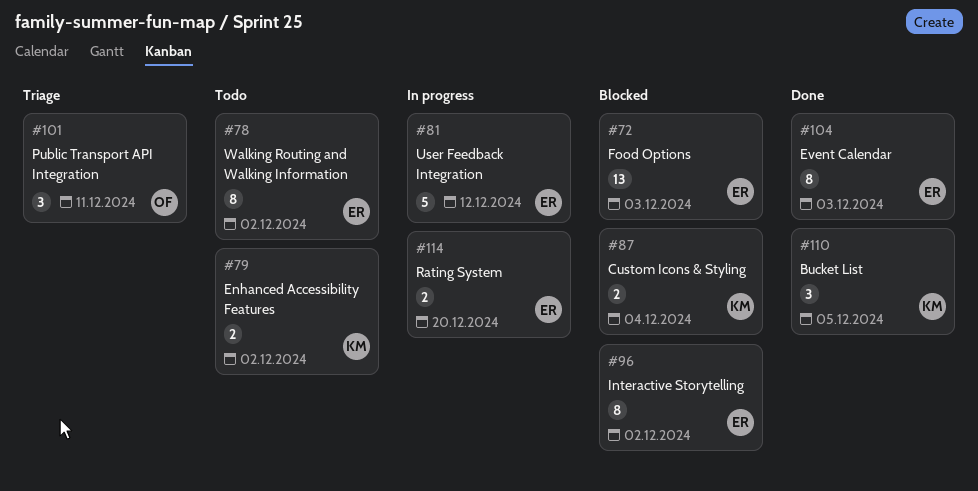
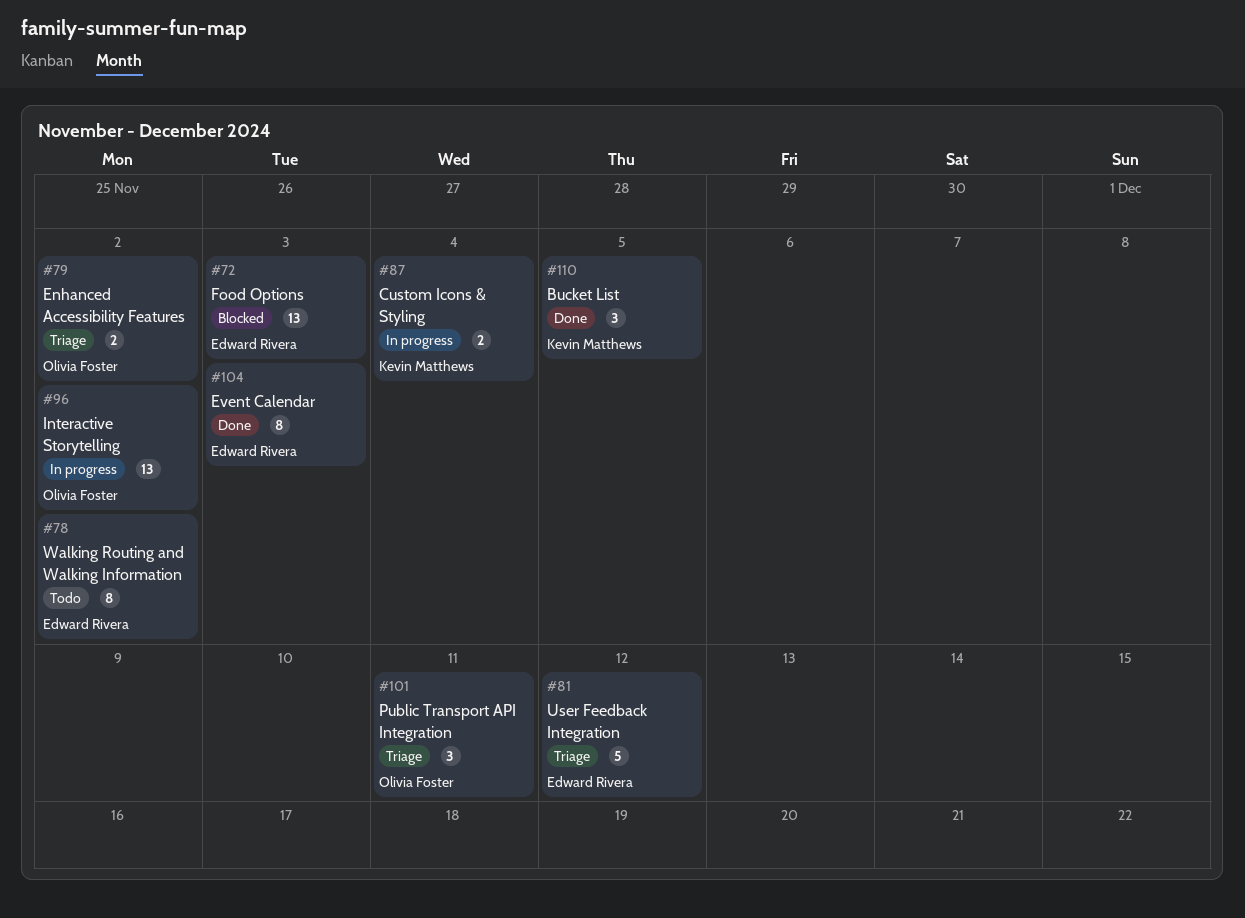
#79, status: Todo -> Triage
#79, owner: Kevin Matthews -> Olivia Foster
#81, status: In progress -> Triage
#87, status: Blocked -> In progress
#96, status: Blocked -> In progress
#96, owner: Edward Rivera -> Olivia Foster
#96, estimate: 8 -> 13
#114: present -> none

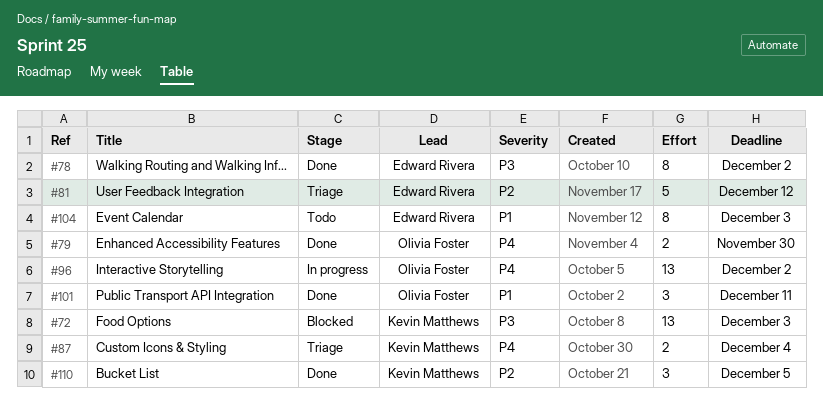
#72, owner: Edward Rivera -> Kevin Matthews
#78, status: Todo -> Done
#79, status: Triage -> Done
#79, due: Dec 2 -> Nov 30
#87, status: In progress -> Triage
#101, status: Triage -> Done
#104, status: Done -> Todo

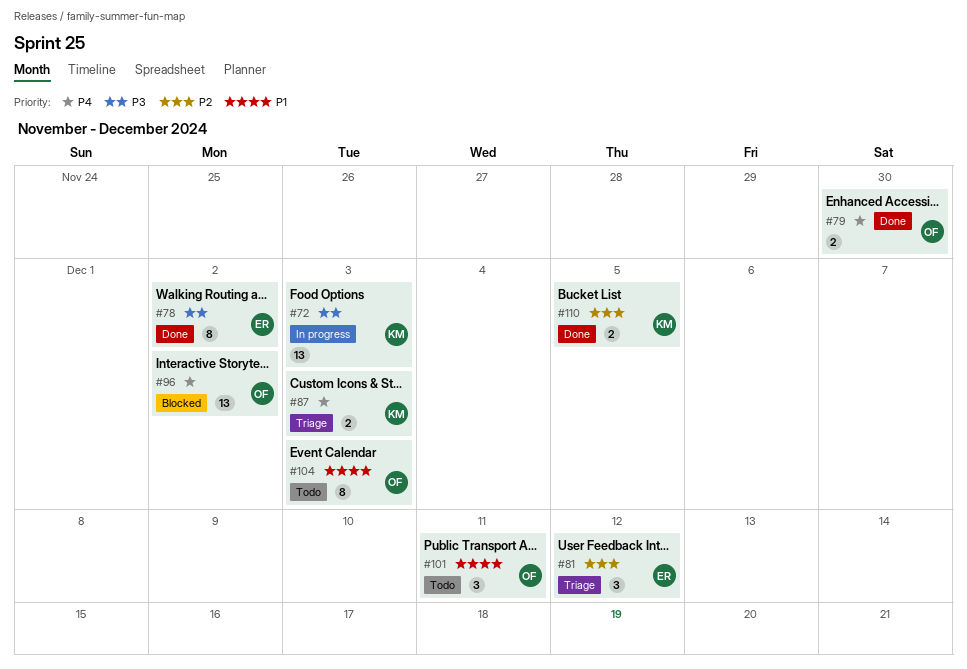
#72, status: Blocked -> In progress
#81, estimate: 5 -> 3
#87, due: Dec 4 -> Dec 3
#96, status: In progress -> Blocked
#101, status: Done -> Todo
#104, owner: Edward Rivera -> Olivia Foster
#110, estimate: 3 -> 2

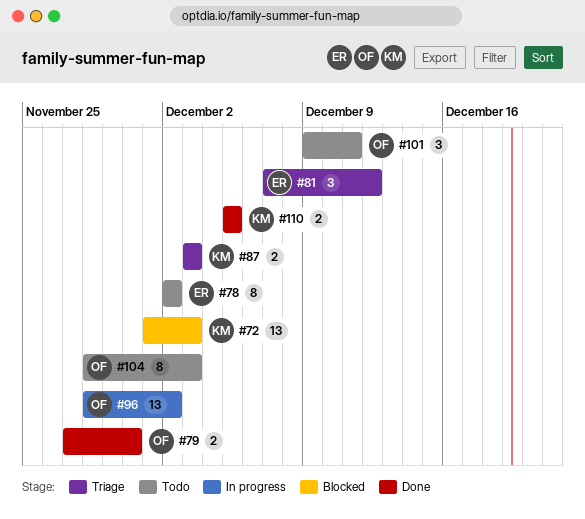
#72, status: In progress -> Blocked
#78, status: Done -> Todo
#96, status: Blocked -> In progress

